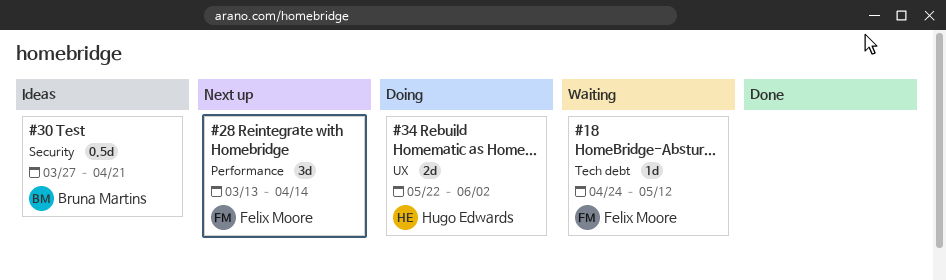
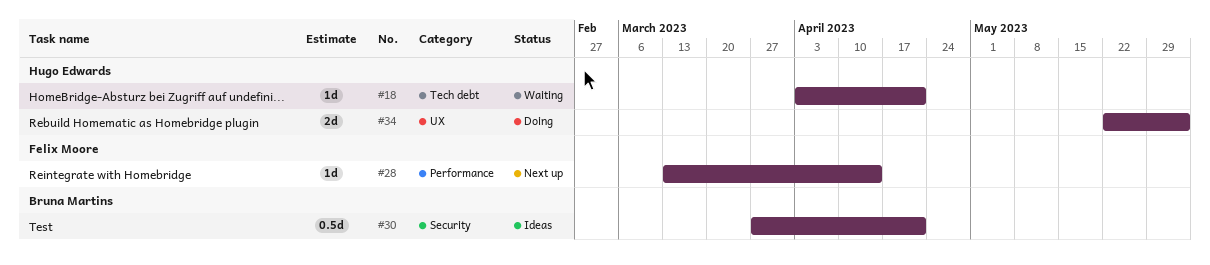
#18, owner: Felix Moore -> Hugo Edwards
#18, start: Apr 24 -> Apr 3
#18, due: May 12 -> Apr 21
#28, estimate: 3d -> 1d

